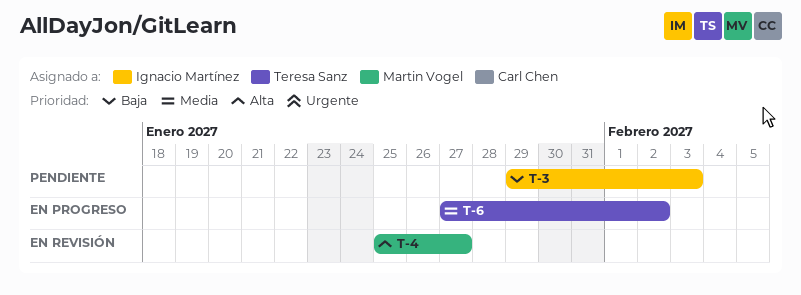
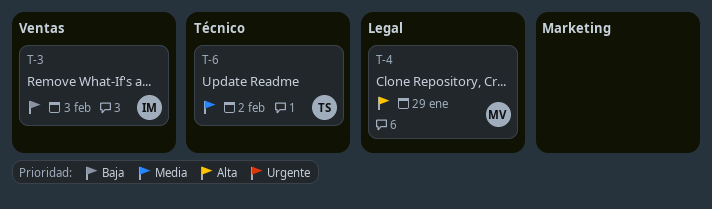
T-4, due: Jan 27 -> Jan 29

